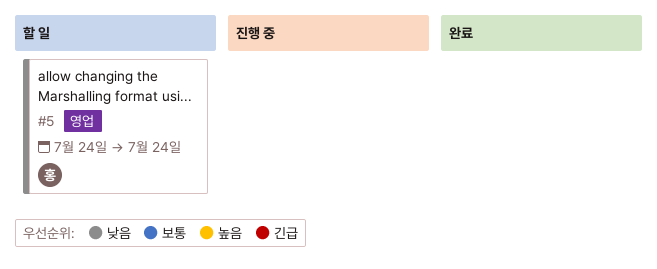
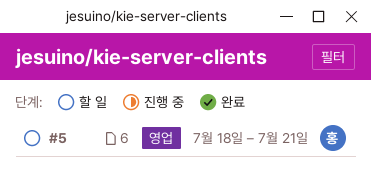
#5, start: Jul 24 -> Jul 18
#5, due: Jul 24 -> Jul 21

